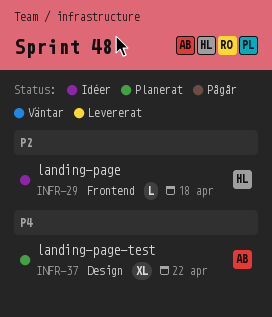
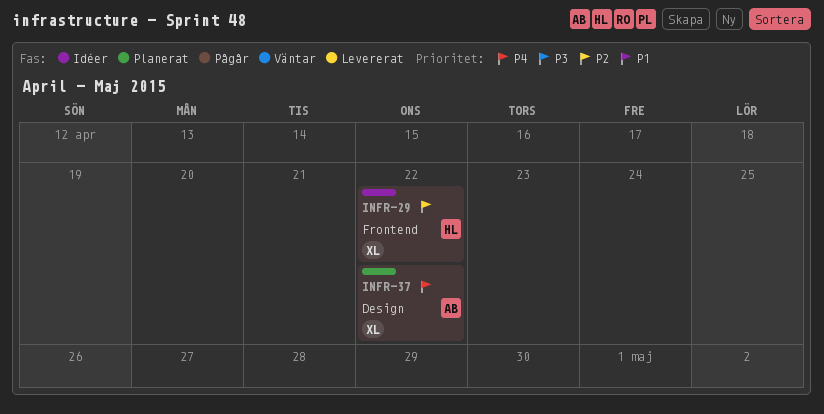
INFR-29, estimate: L -> XL
INFR-29, due: Apr 18 -> Apr 22

